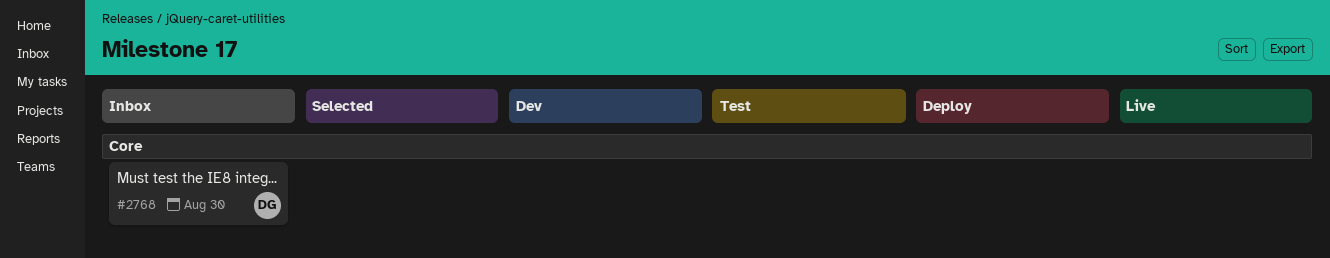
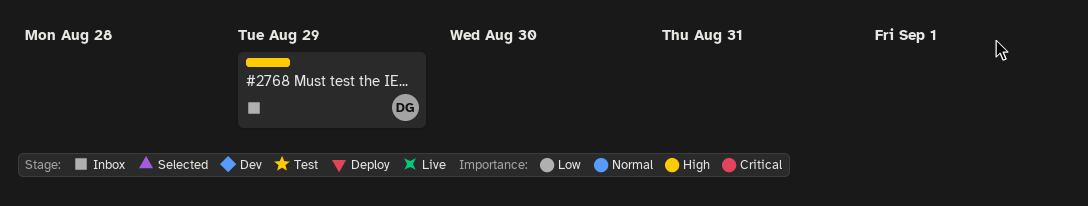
#2768, due: Aug 30 -> Aug 29

